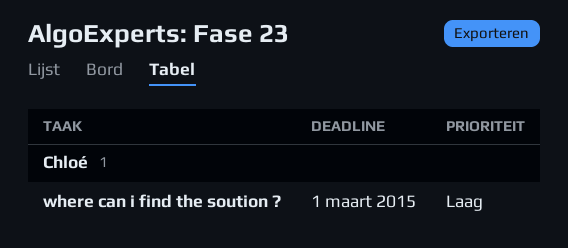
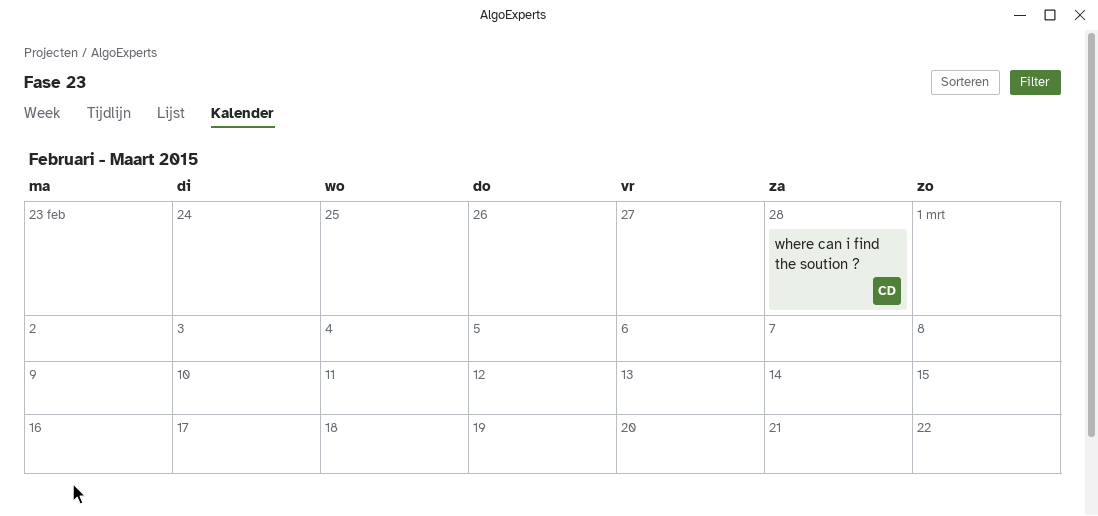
where can i find the soution ?, due: Mar 1 -> Feb 28

